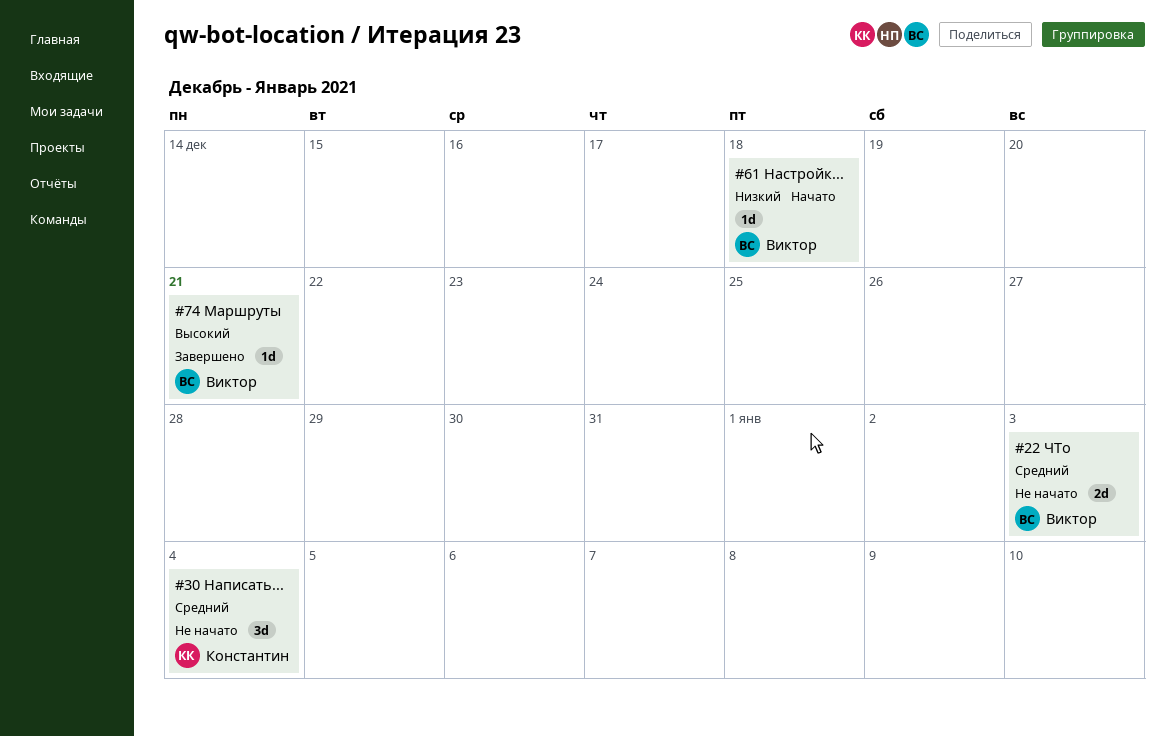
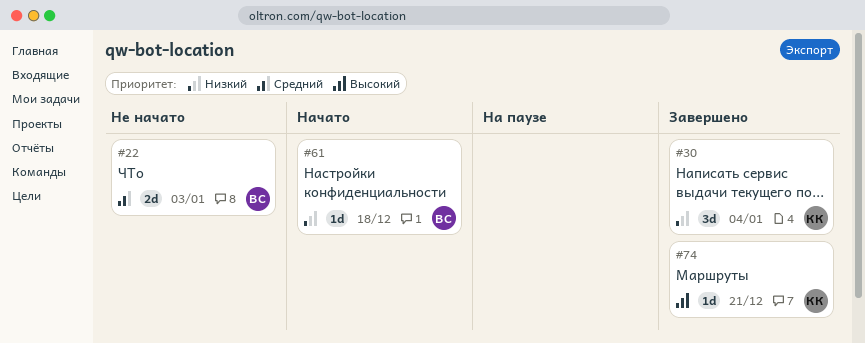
#30, status: Не начато -> Завершено
#30, priority: Средний -> Низкий
#74, owner: Виктор -> Константин

